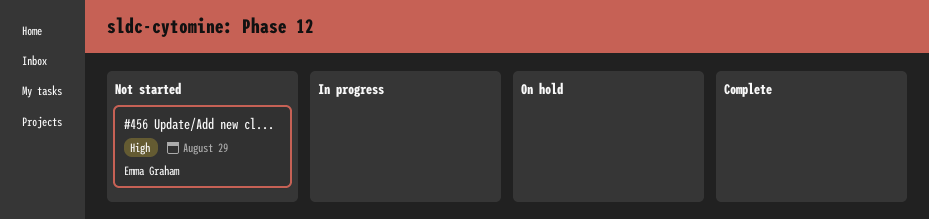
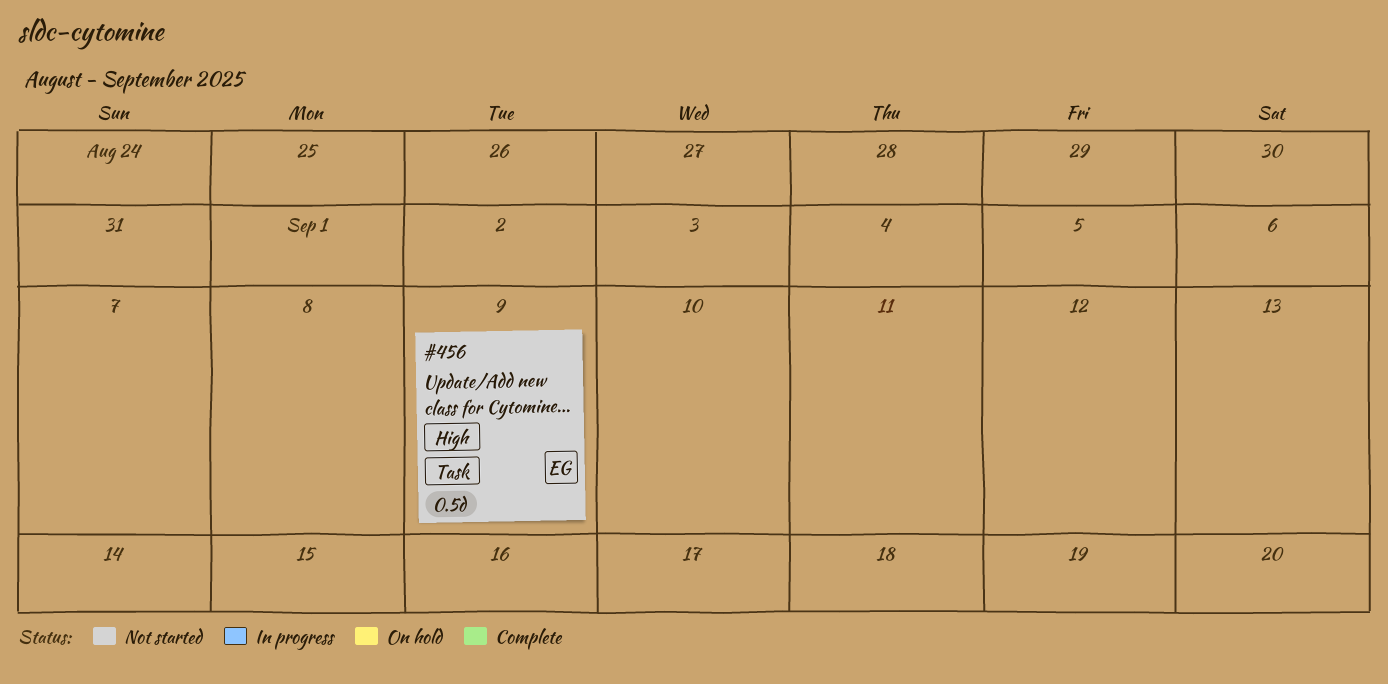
#456, due: Aug 29 -> Sep 9

